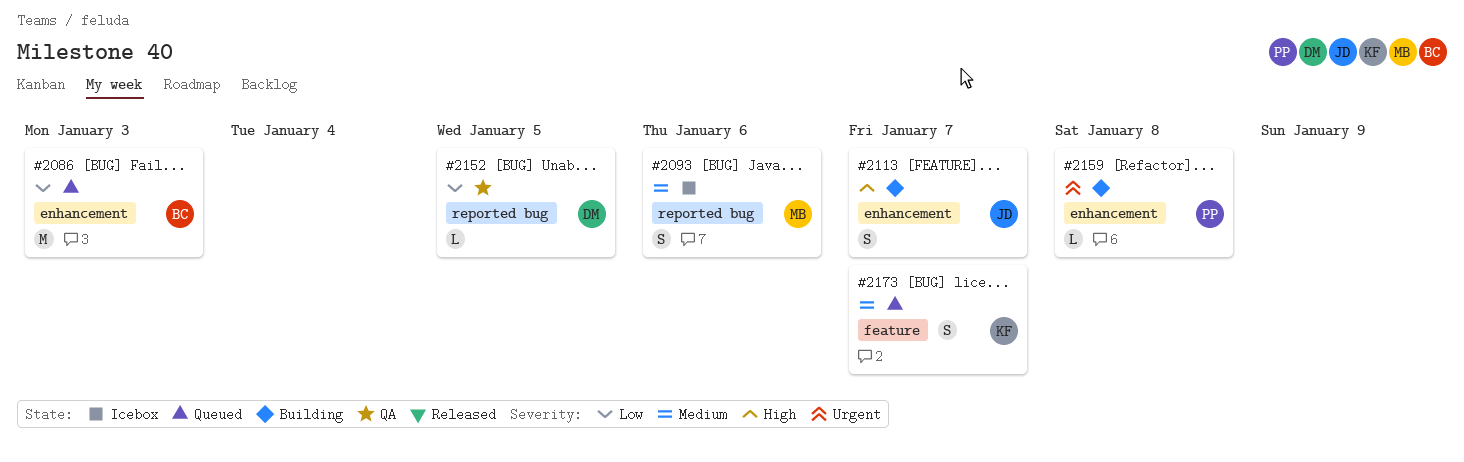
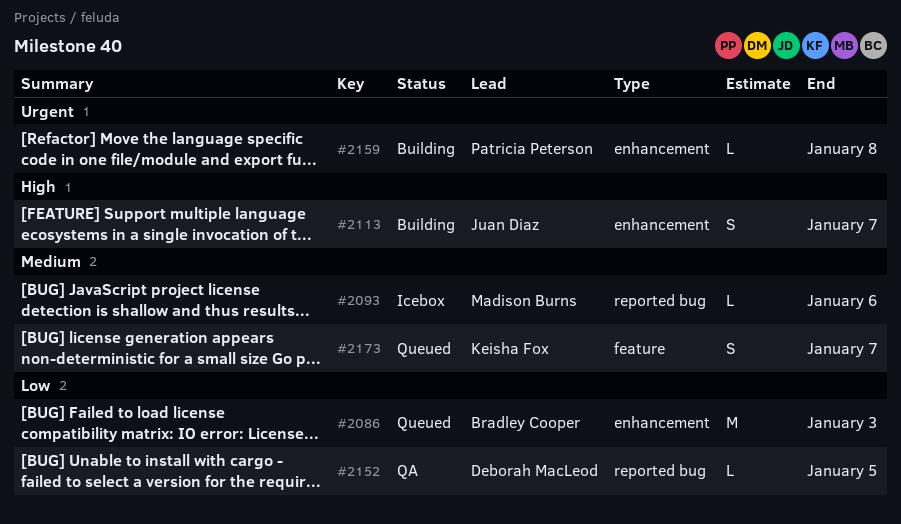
#2093, estimate: S -> L

